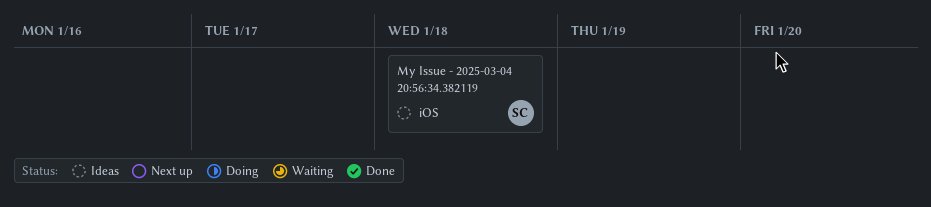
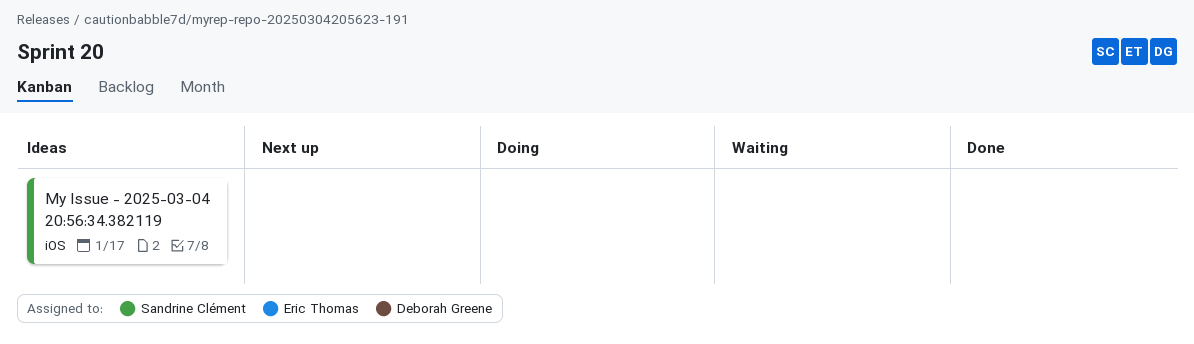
My Issue - 2025-03-04 20:56:34.382119, due: Jan 18 -> Jan 17

